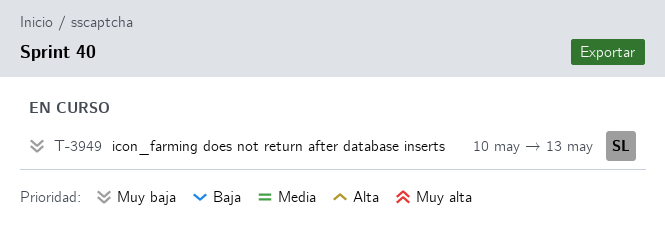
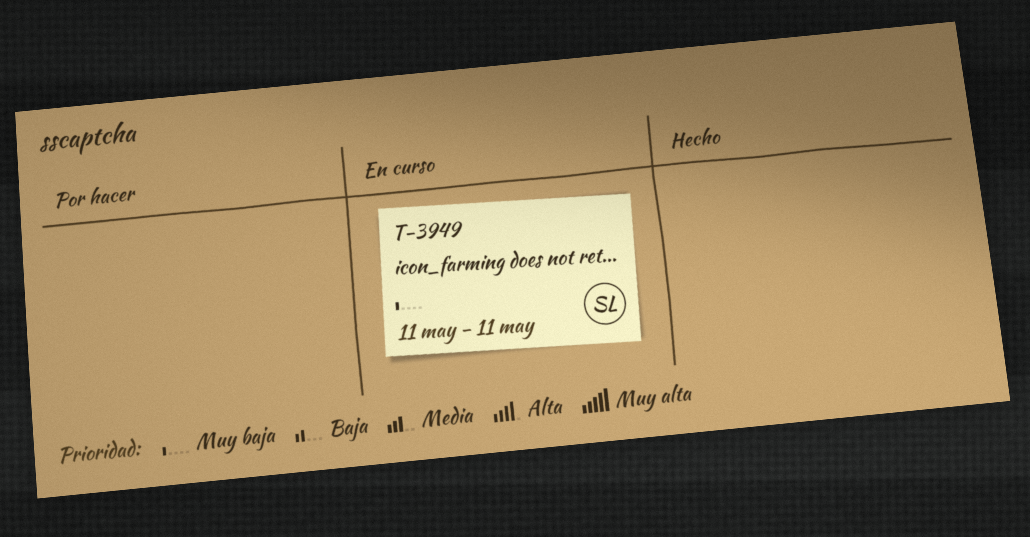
T-3949, start: May 10 -> May 11
T-3949, due: May 13 -> May 11

